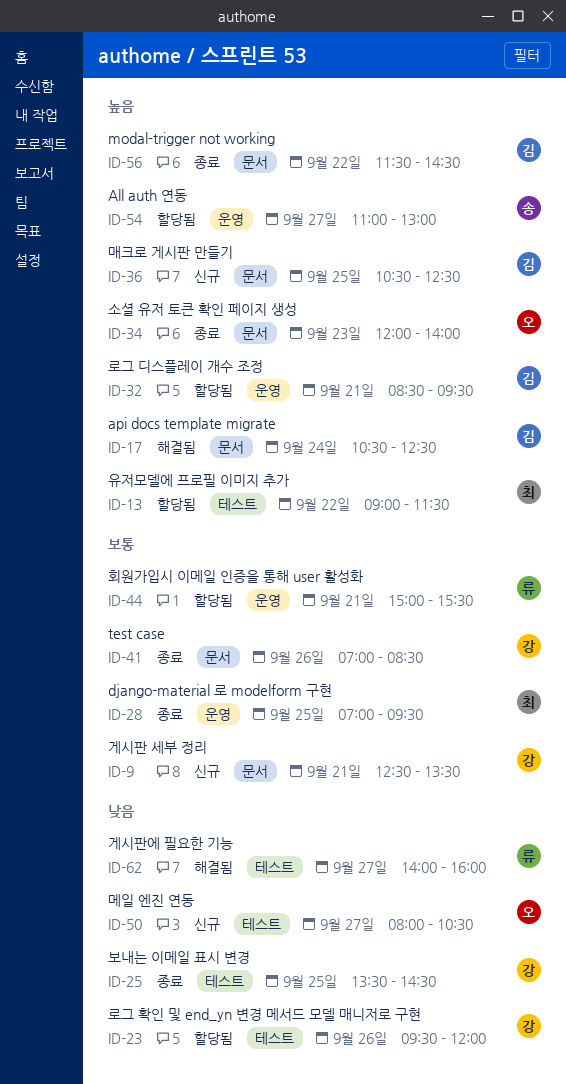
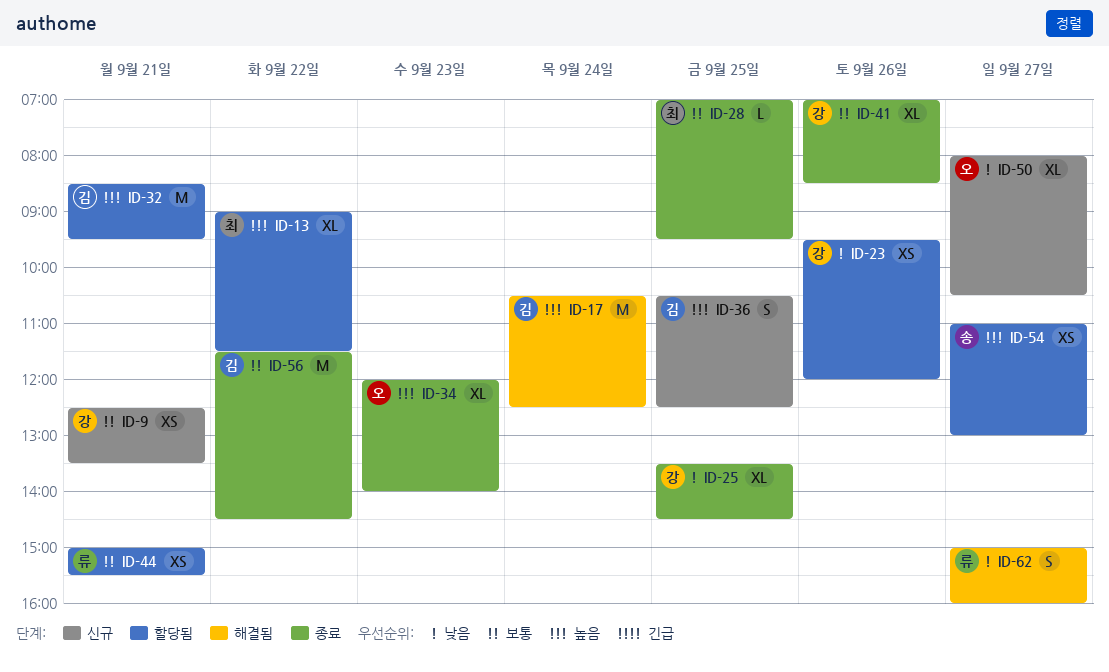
ID-56, priority: 높음 -> 보통
ID-62, begins: 14:00 -> 15:00

